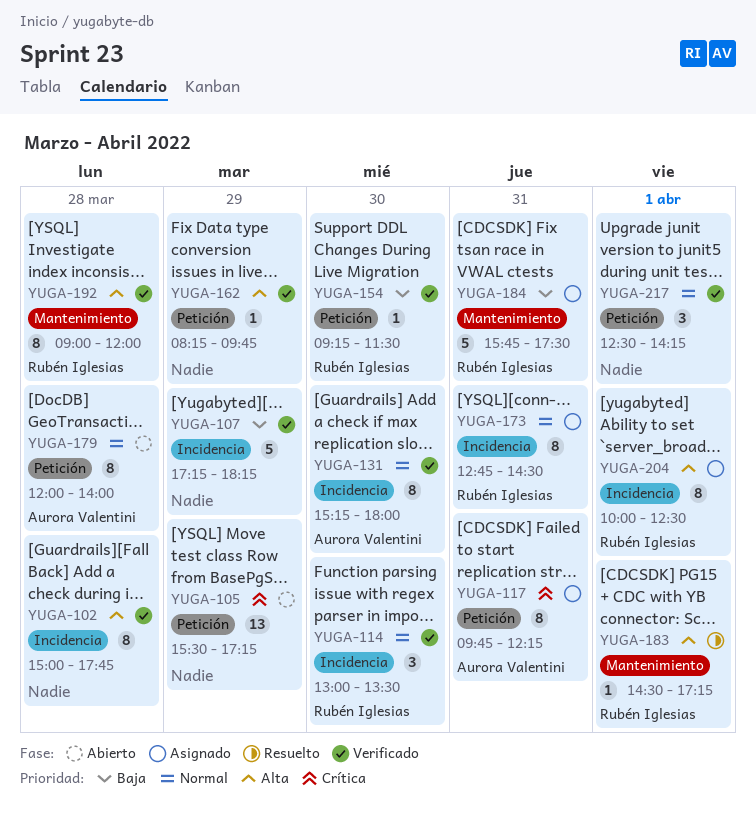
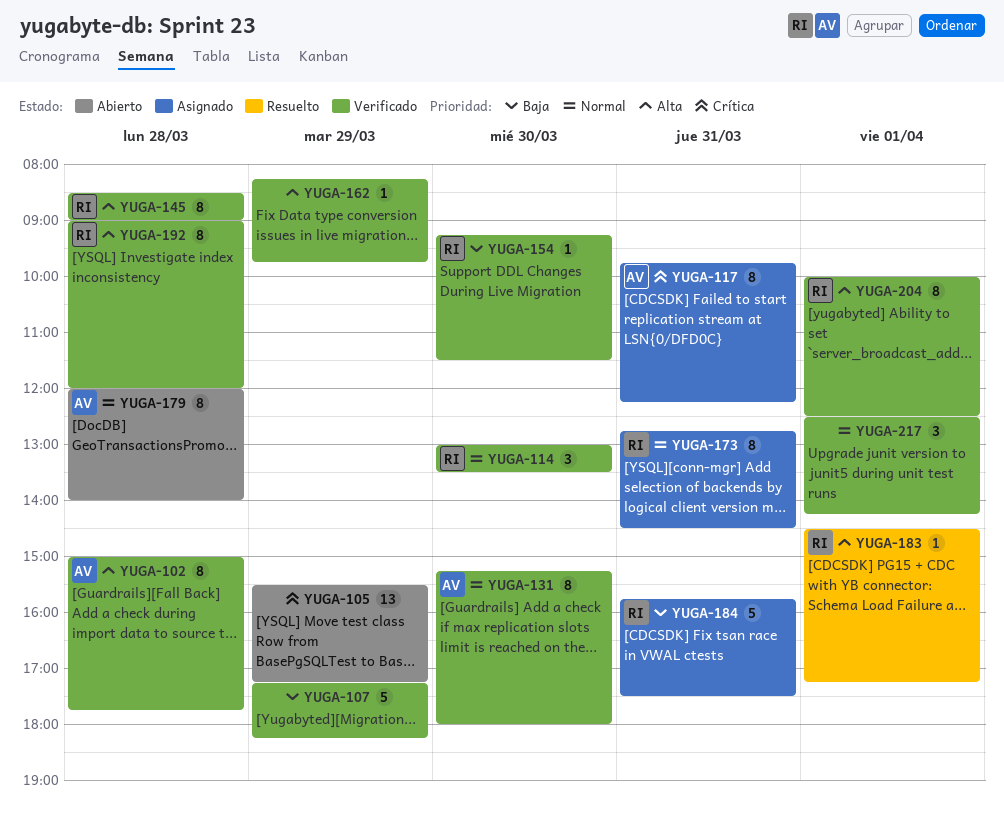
YUGA-102, owner: none -> Aurora Valentini
YUGA-145: none -> present
YUGA-204, status: Asignado -> Verificado

